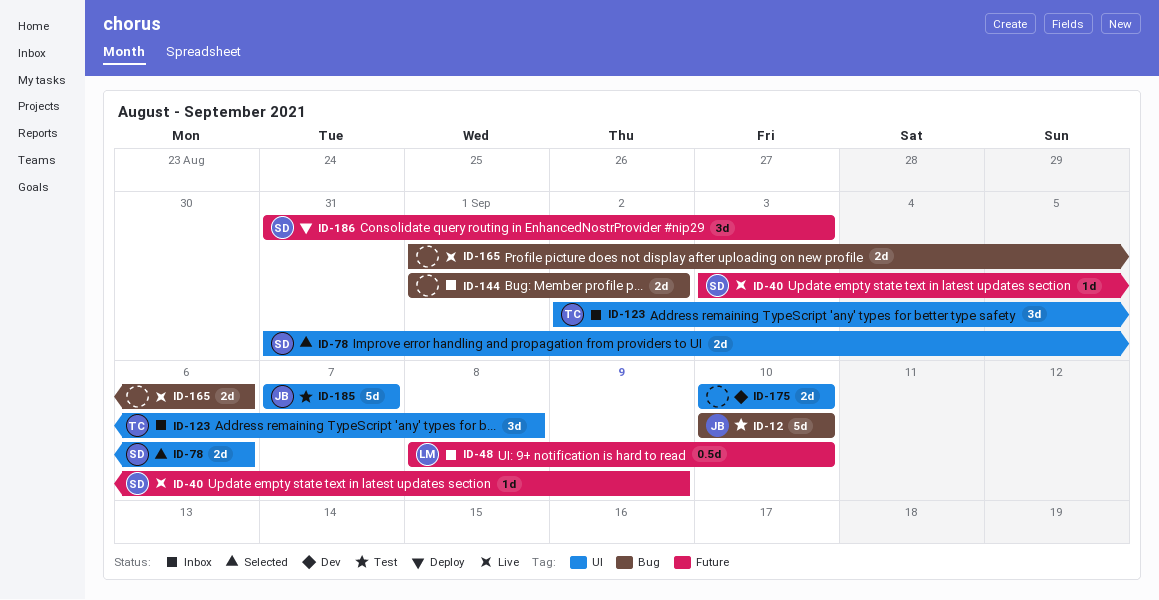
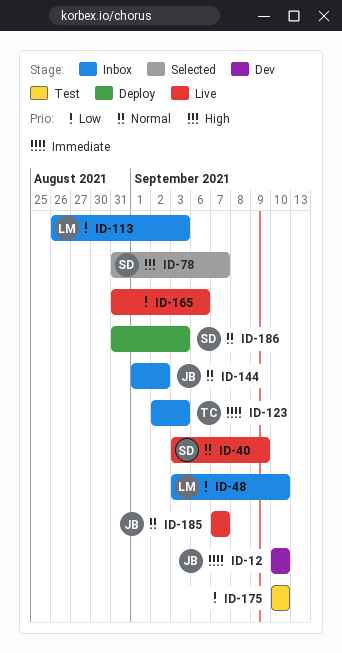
ID-12, status: Test -> Dev
ID-48, start: Sep 8 -> Sep 3
ID-78, due: Sep 6 -> Sep 7
ID-113: none -> present
ID-123, due: Sep 8 -> Sep 3
ID-144, owner: none -> JB
ID-165, start: Sep 1 -> Aug 31
ID-175, status: Dev -> Test
ID-185, status: Test -> Live

